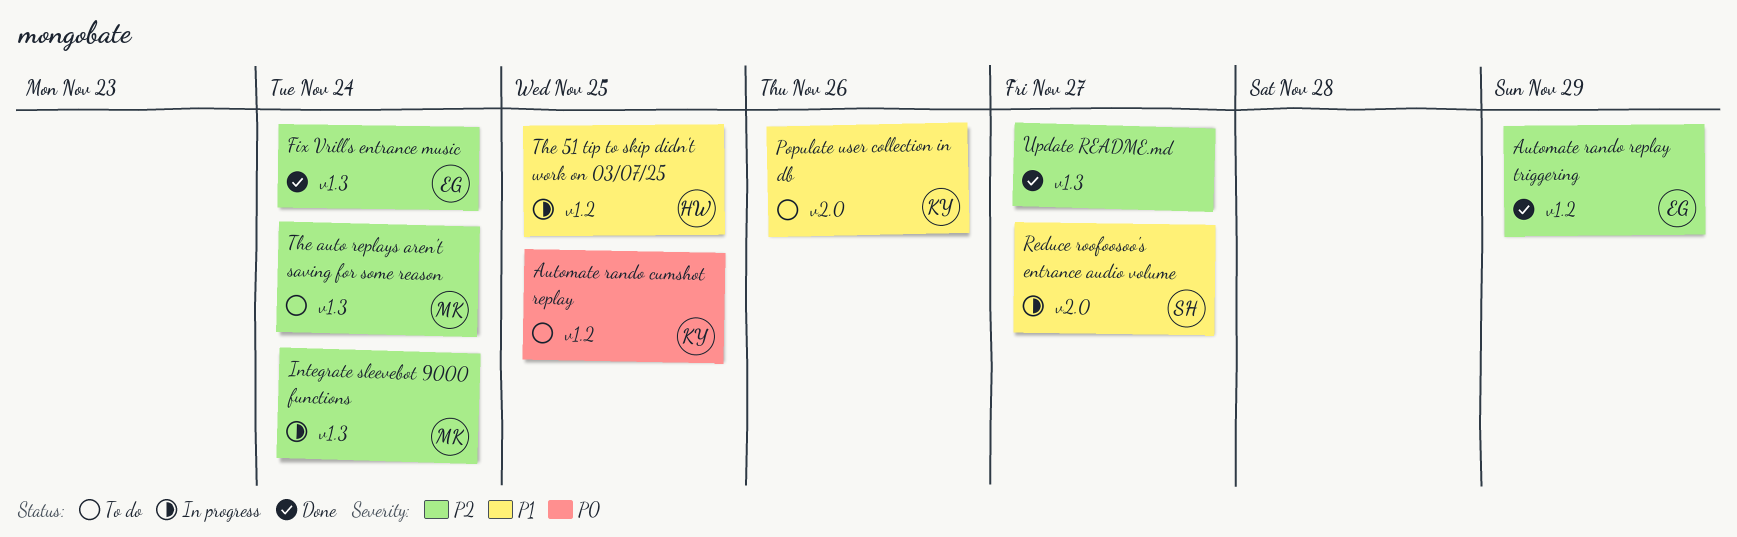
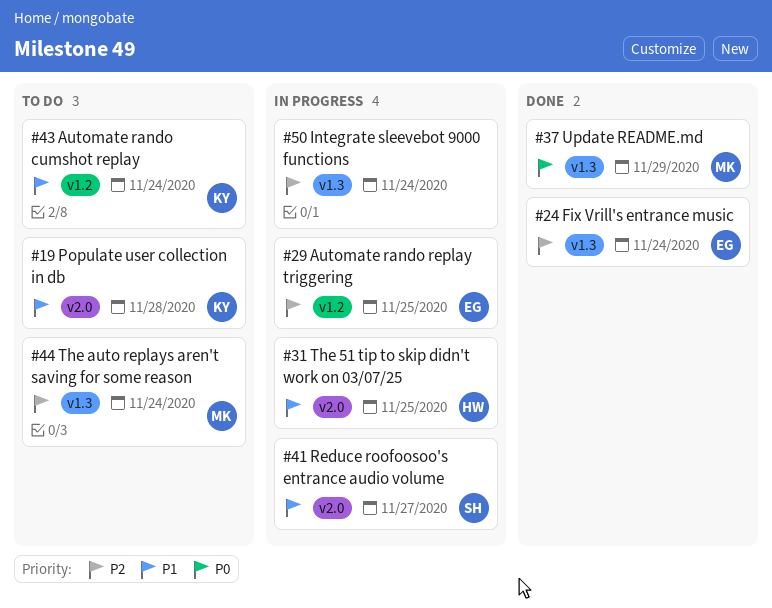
Automate rando cumshot replay, priority: P0 -> P1
Automate rando cumshot replay, due: Nov 25 -> Nov 24
Automate rando replay triggering, status: Done -> In progress
Automate rando replay triggering, due: Nov 29 -> Nov 25
Integrate sleevebot 9000 functions, owner: MK -> none
Populate user collection in db, due: Nov 26 -> Nov 28
The 51 tip to skip didn't work on 03/07/25, label: v1.2 -> v2.0
Update README.md, owner: none -> MK
Update README.md, priority: P2 -> P0
Update README.md, due: Nov 27 -> Nov 29

